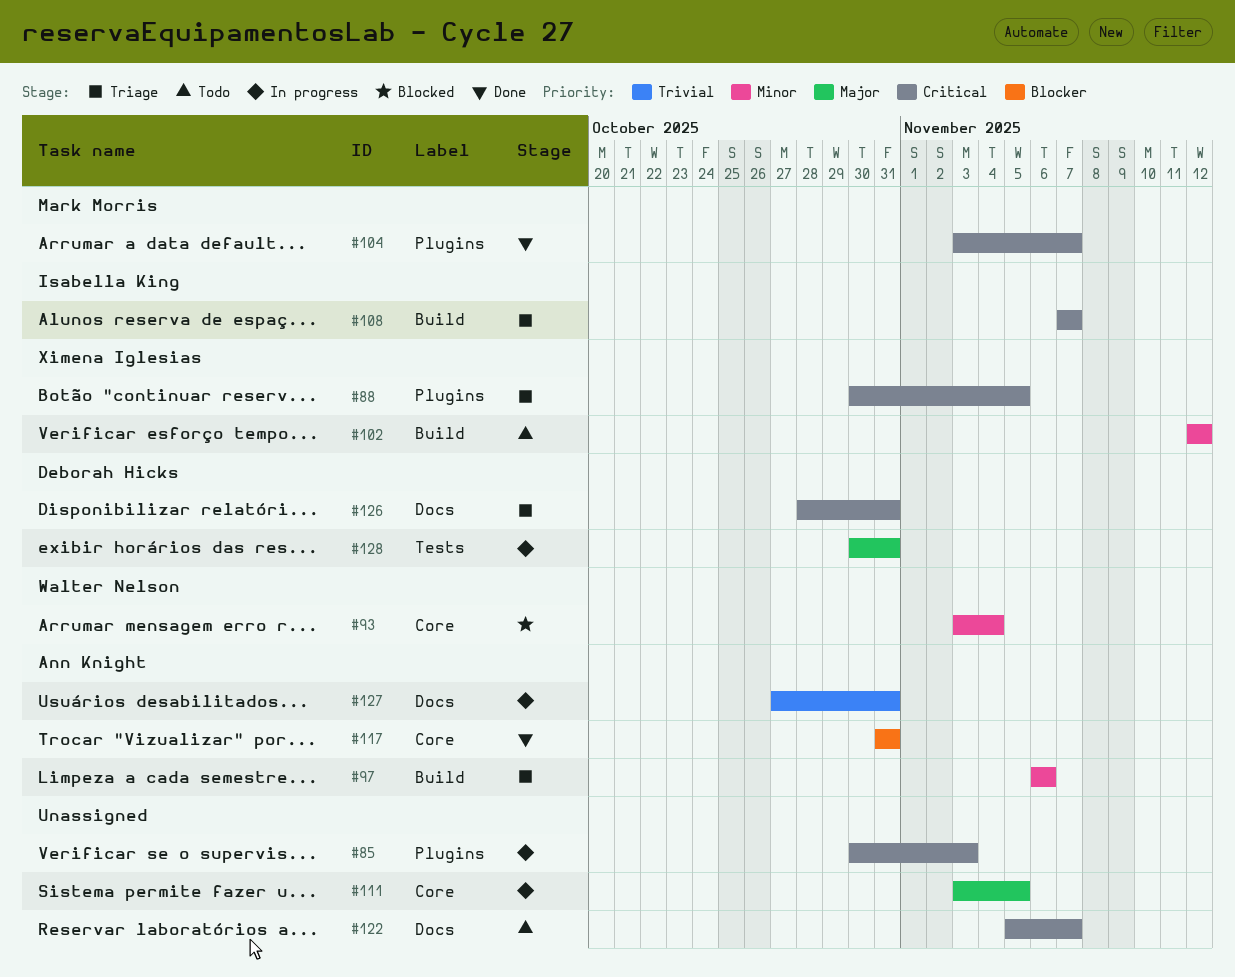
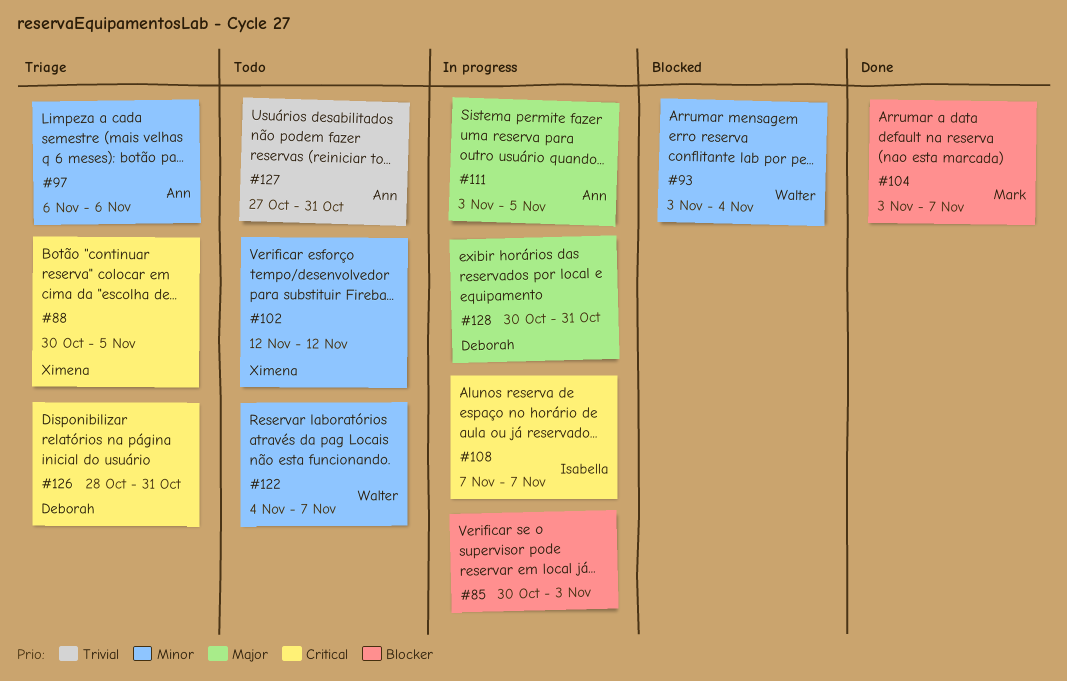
#85, priority: Critical -> Blocker
#104, priority: Critical -> Blocker
#108, status: Triage -> In progress
#111, owner: none -> Ann Knight
#117: present -> none
#122, owner: none -> Walter Nelson
#122, priority: Critical -> Minor
#122, start: Nov 5 -> Nov 4
#127, status: In progress -> Todo

